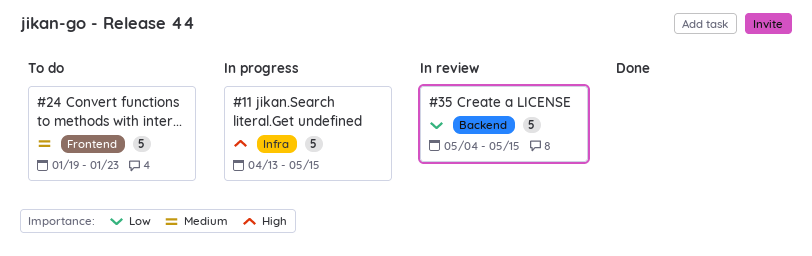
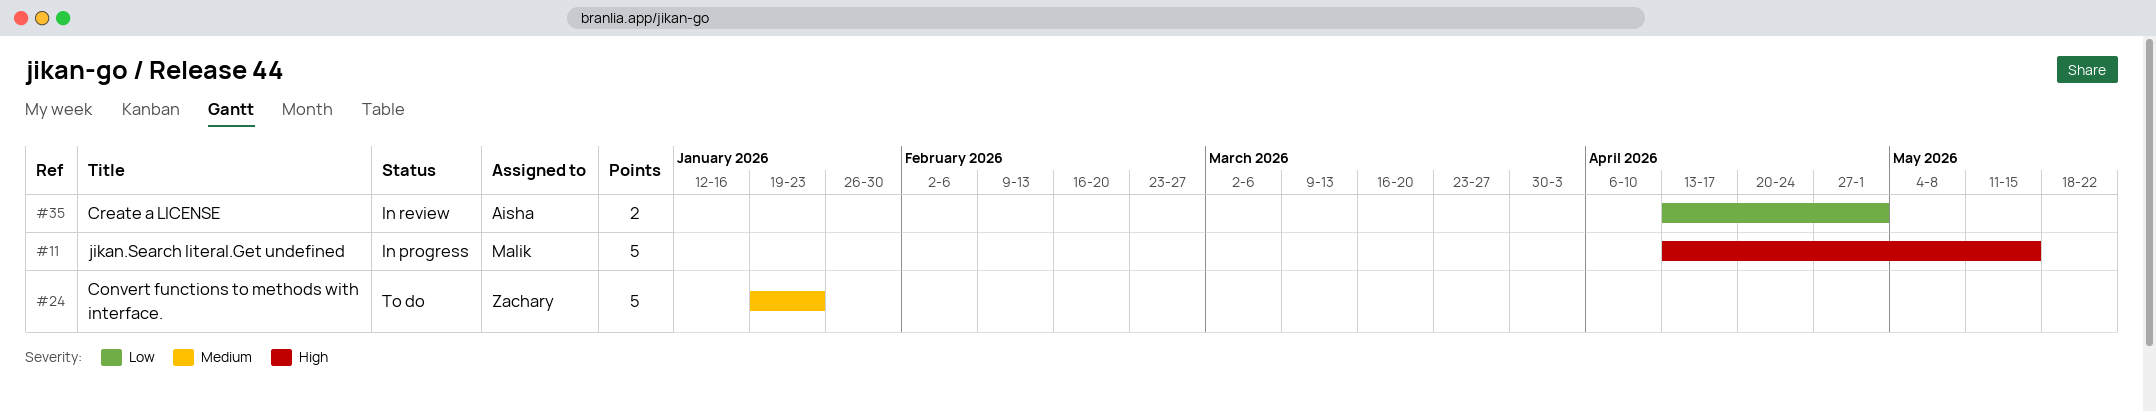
#35, estimate: 5 -> 2
#35, start: May 4 -> Apr 13
#35, due: May 15 -> May 1

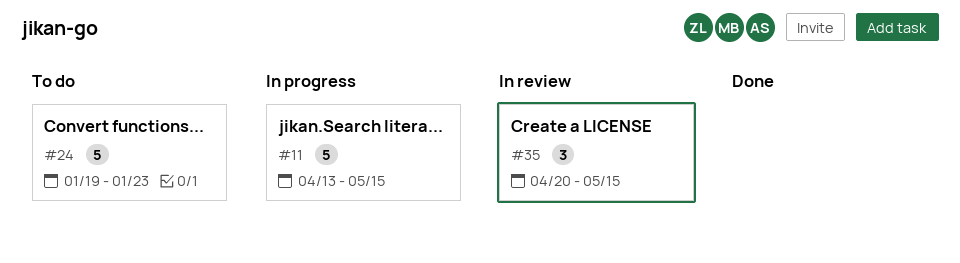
#35, estimate: 2 -> 3
#35, start: Apr 13 -> Apr 20
#35, due: May 1 -> May 15

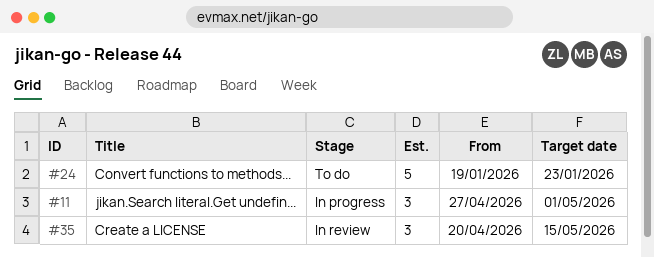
#11, estimate: 5 -> 3
#11, start: Apr 13 -> Apr 27
#11, due: May 15 -> May 1

